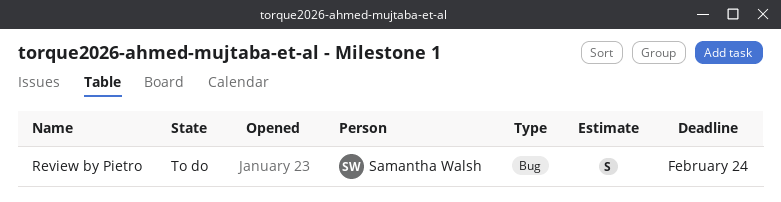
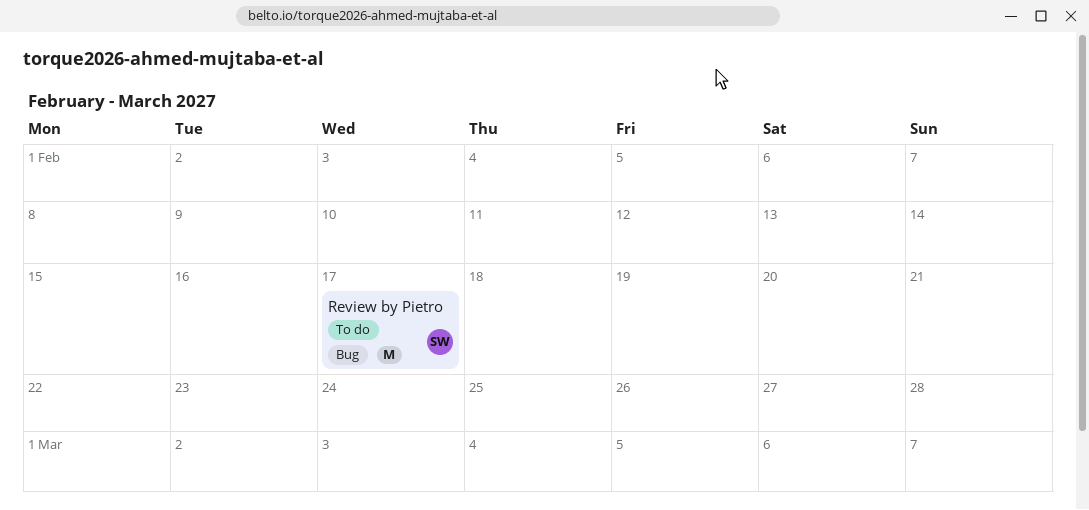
Review by Pietro, estimate: S -> M
Review by Pietro, due: Feb 24 -> Feb 17

